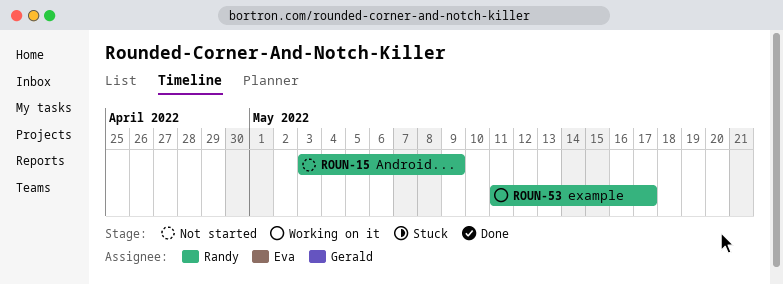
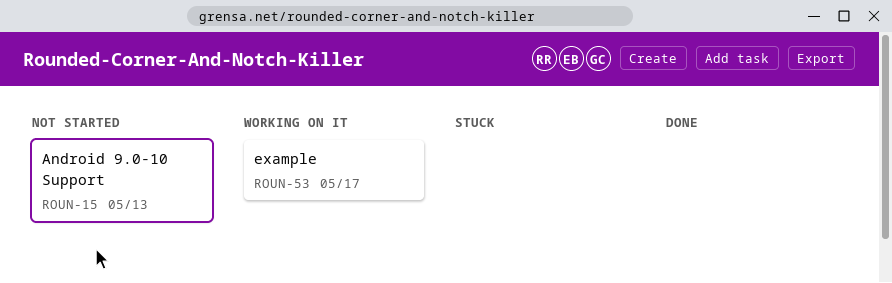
ROUN-15, due: May 9 -> May 13

